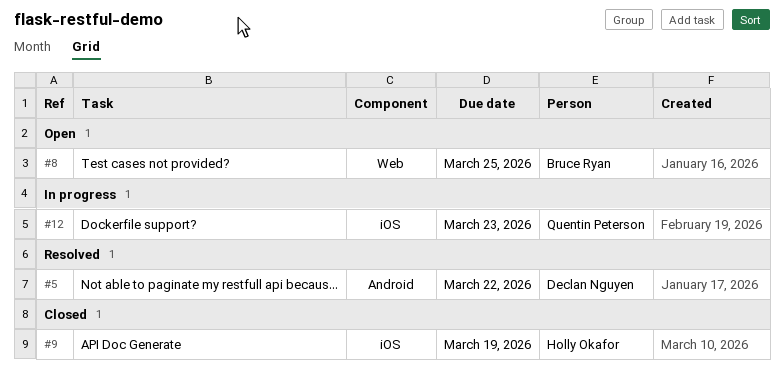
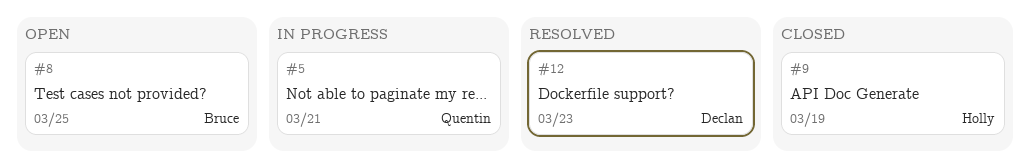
#5, status: Resolved -> In progress
#5, owner: Declan Nguyen -> Quentin Peterson
#5, due: Mar 22 -> Mar 21
#12, status: In progress -> Resolved
#12, owner: Quentin Peterson -> Declan Nguyen

